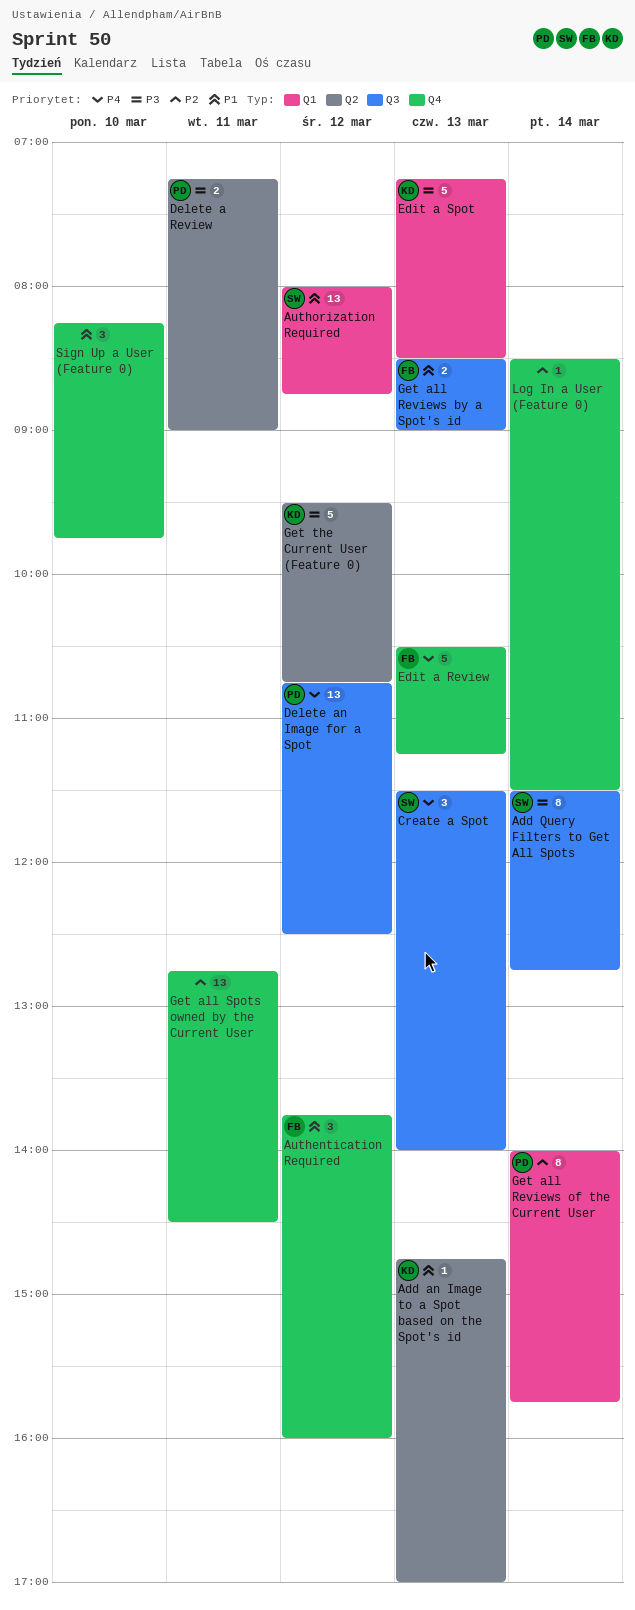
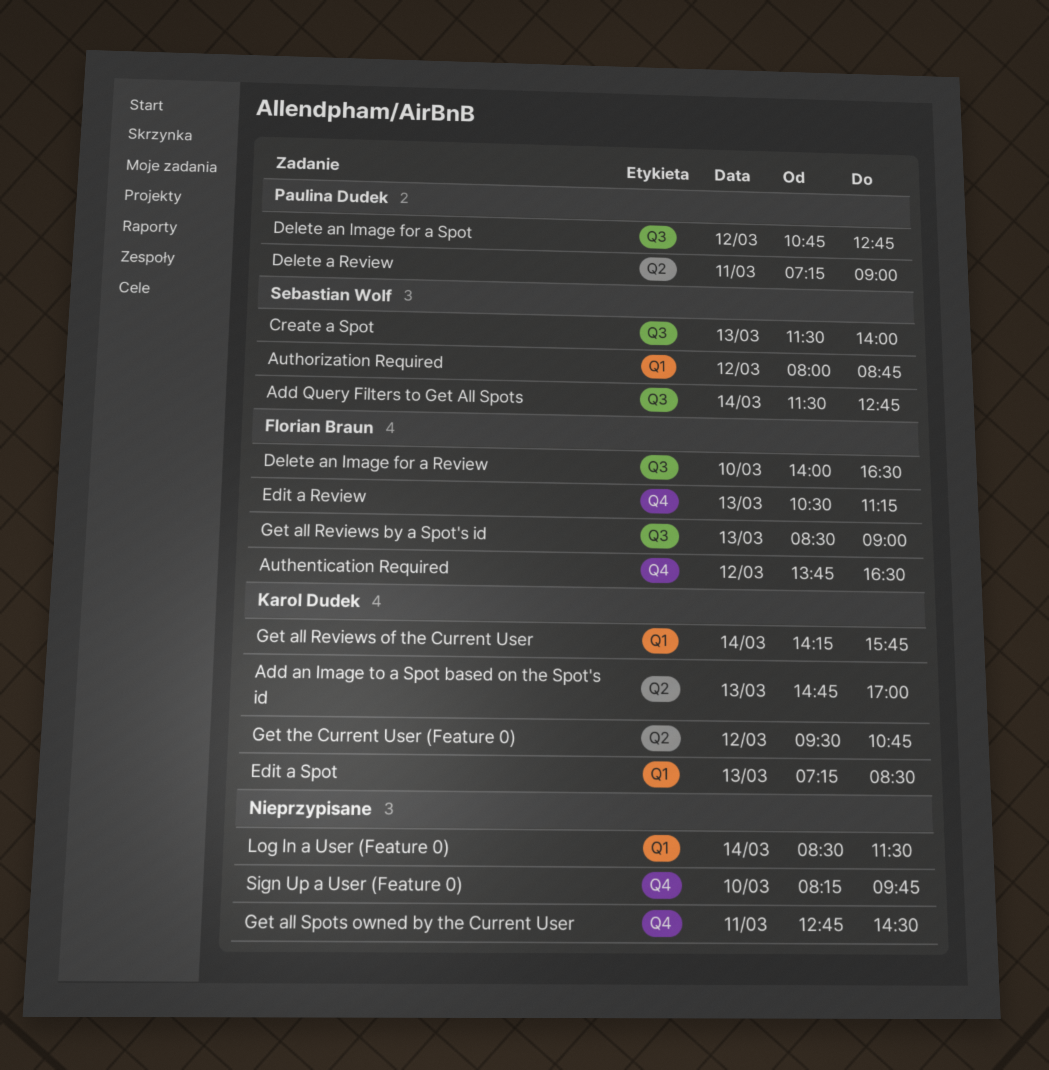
Authentication Required, ends: 16:00 -> 16:30
Delete an Image for a Review: none -> present
Delete an Image for a Spot, ends: 12:30 -> 12:45
Get all Reviews of the Current User, owner: Paulina Dudek -> Karol Dudek
Get all Reviews of the Current User, begins: 14:00 -> 14:15
Log In a User (Feature 0), label: Q4 -> Q1

